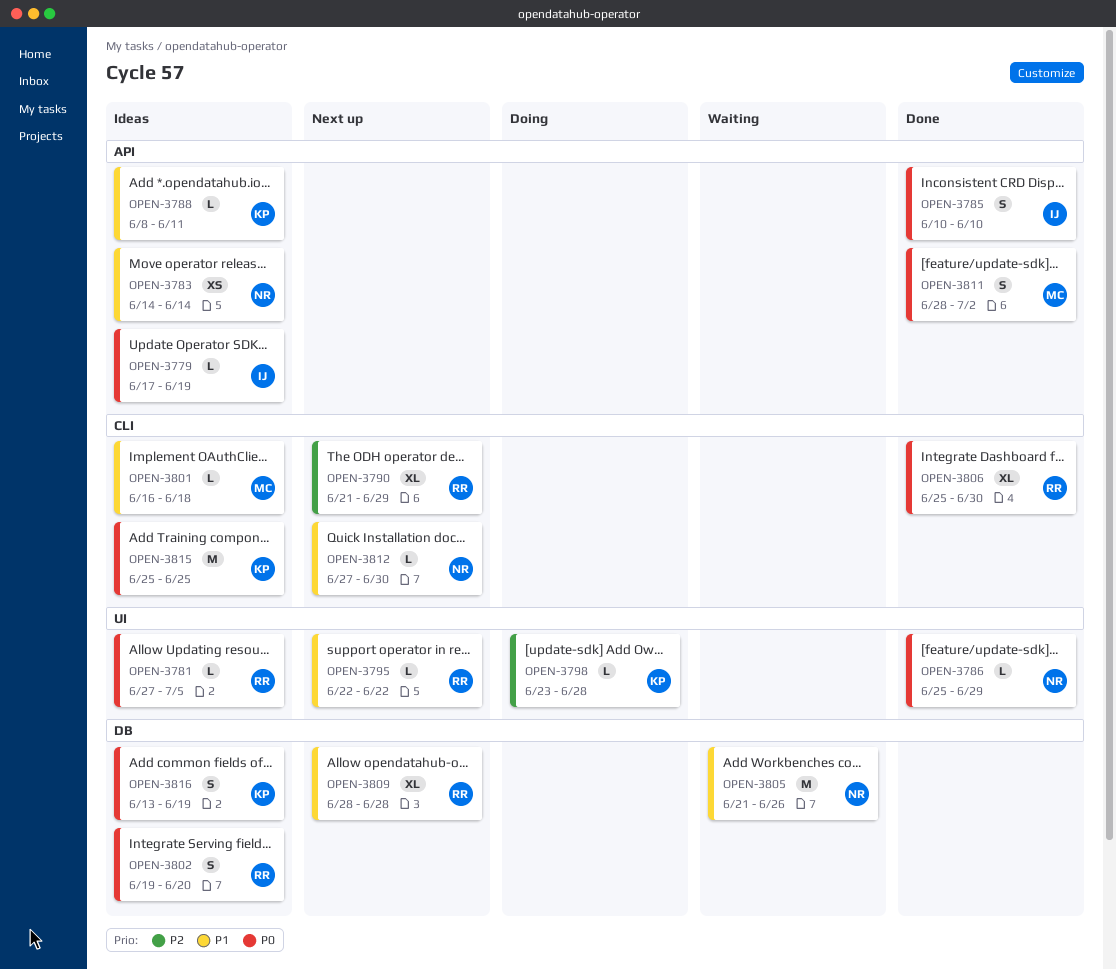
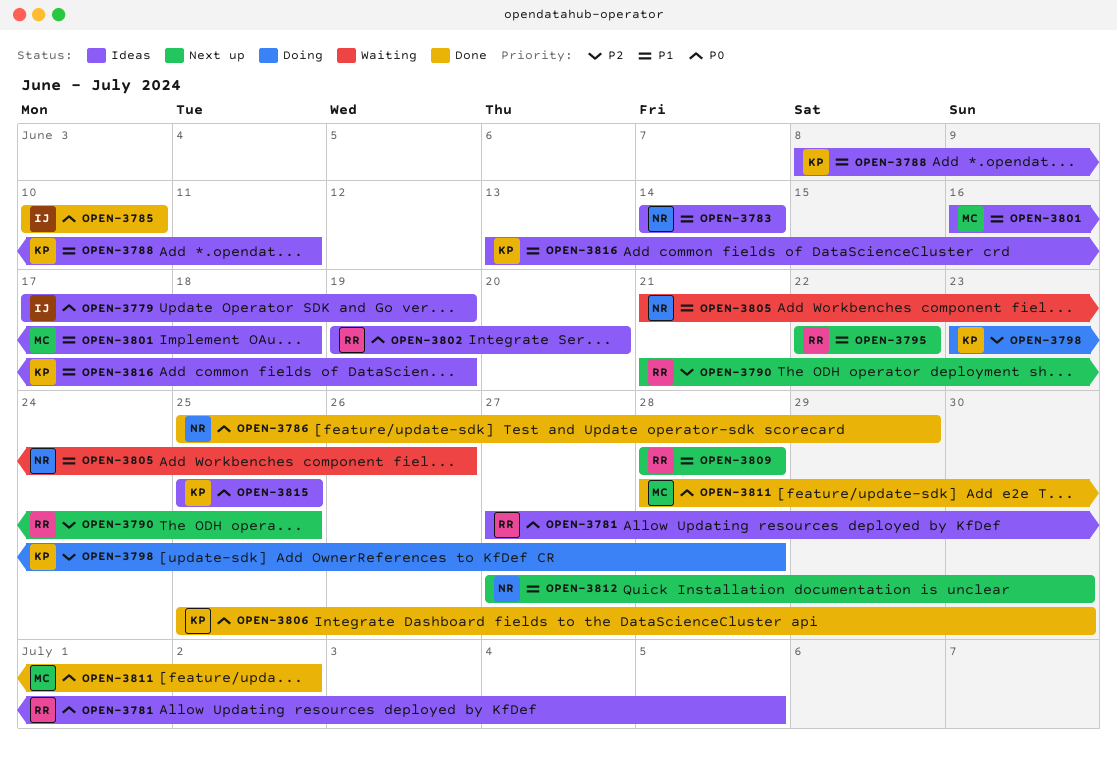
OPEN-3790, due: Jun 29 -> Jun 25
OPEN-3806, owner: RR -> KP
OPEN-3816, priority: P0 -> P1

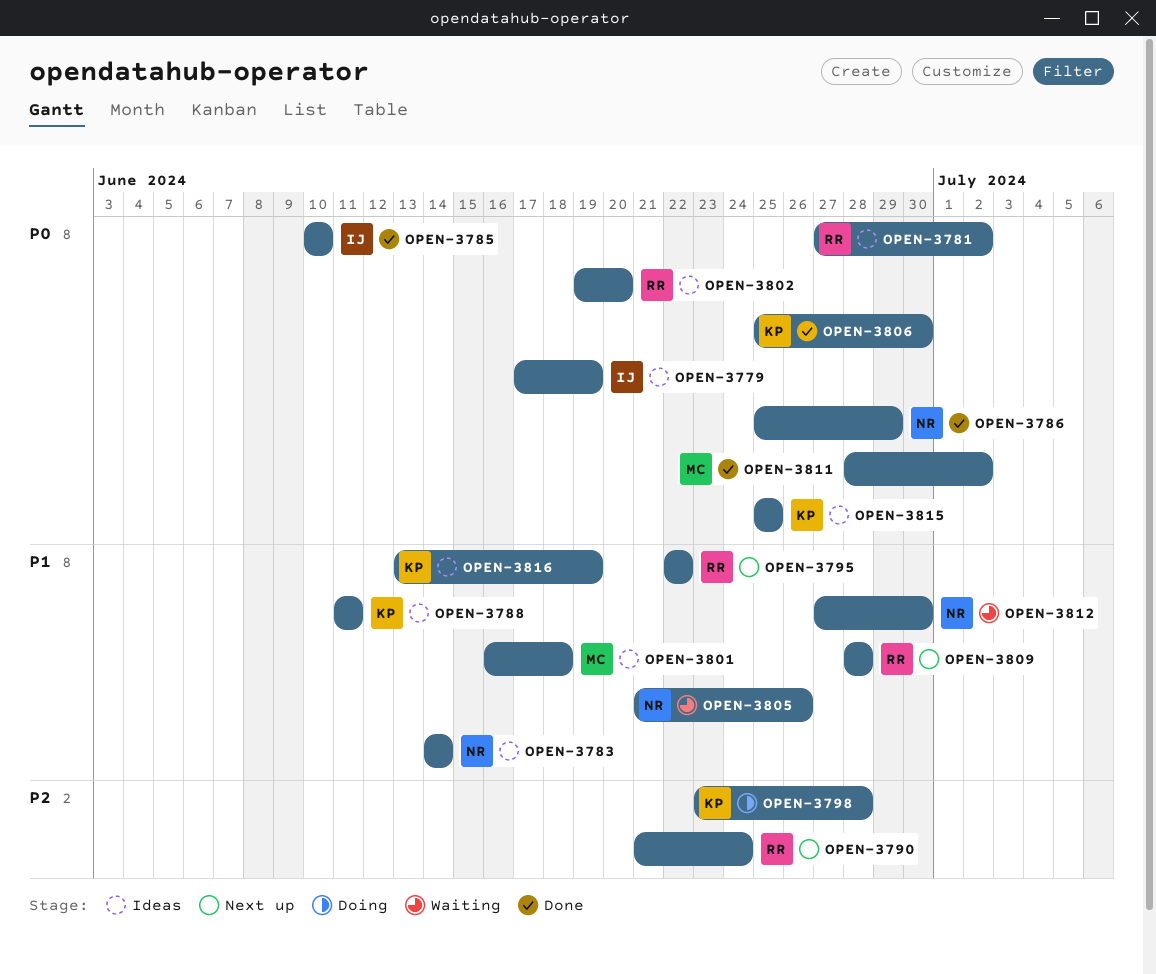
OPEN-3781, due: Jul 5 -> Jul 2
OPEN-3788, start: Jun 8 -> Jun 11
OPEN-3790, due: Jun 25 -> Jun 24
OPEN-3812, status: Next up -> Waiting

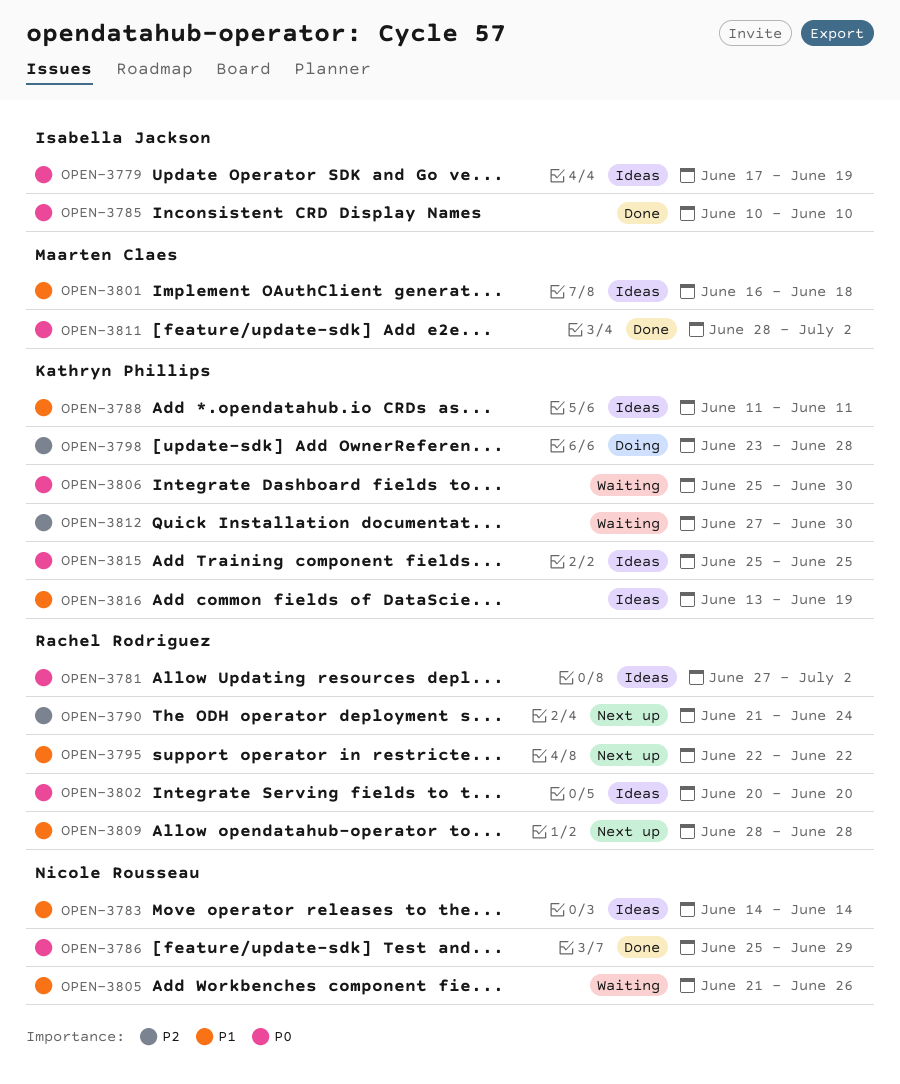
OPEN-3802, start: Jun 19 -> Jun 20
OPEN-3806, status: Done -> Waiting
OPEN-3812, owner: Nicole Rousseau -> Kathryn Phillips
OPEN-3812, priority: P1 -> P2

